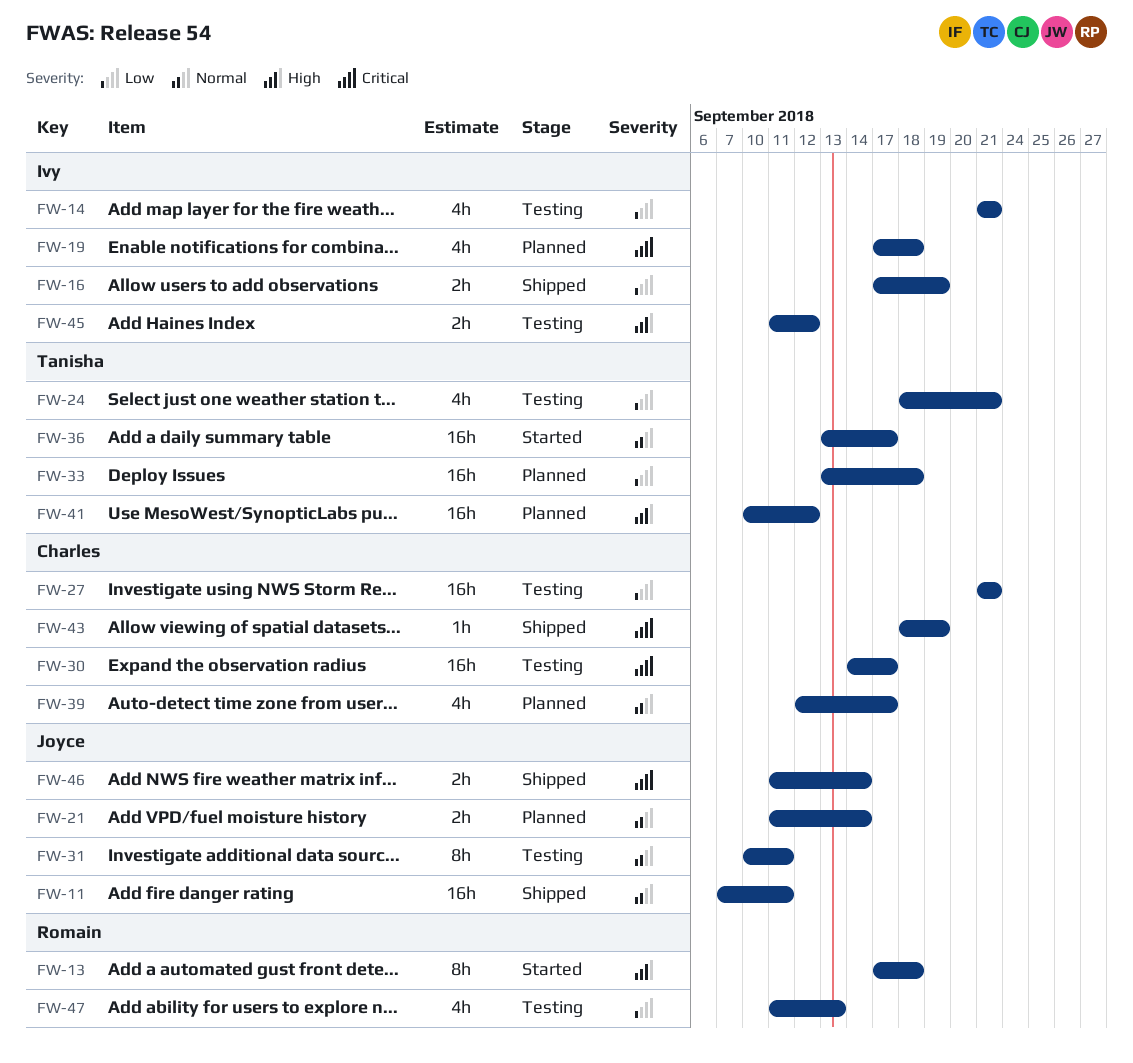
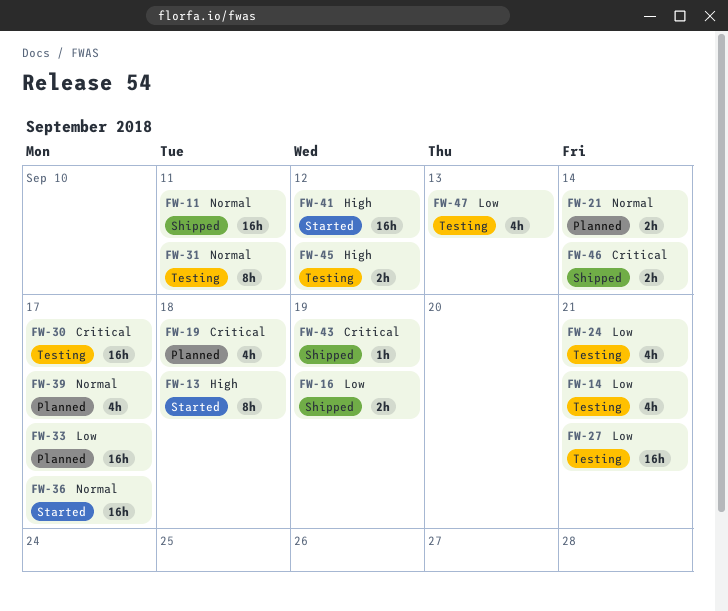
FW-33, due: Sep 18 -> Sep 17
FW-41, status: Planned -> Started

